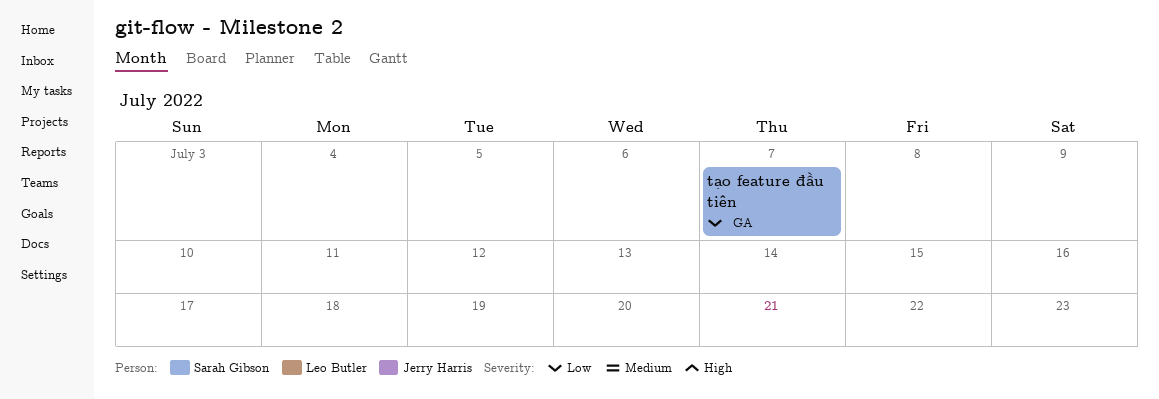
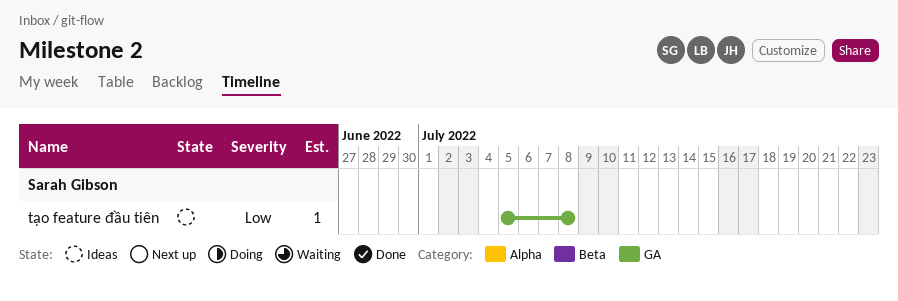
tạo feature đầu tiên, due: Jul 7 -> Jul 8

